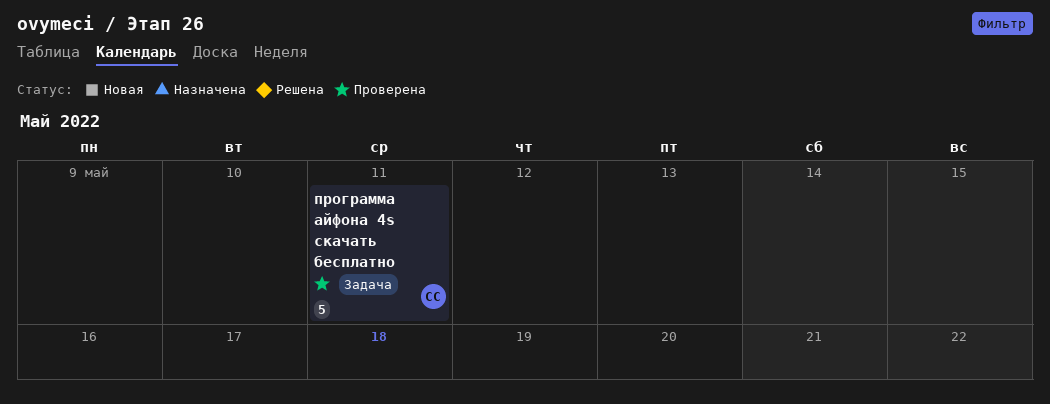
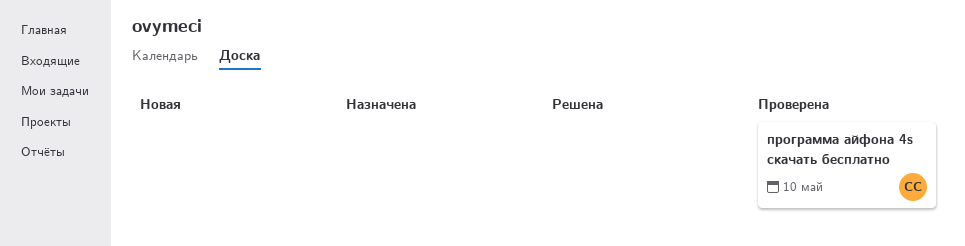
программа айфона 4s скачать бесплатно, due: May 11 -> May 10

